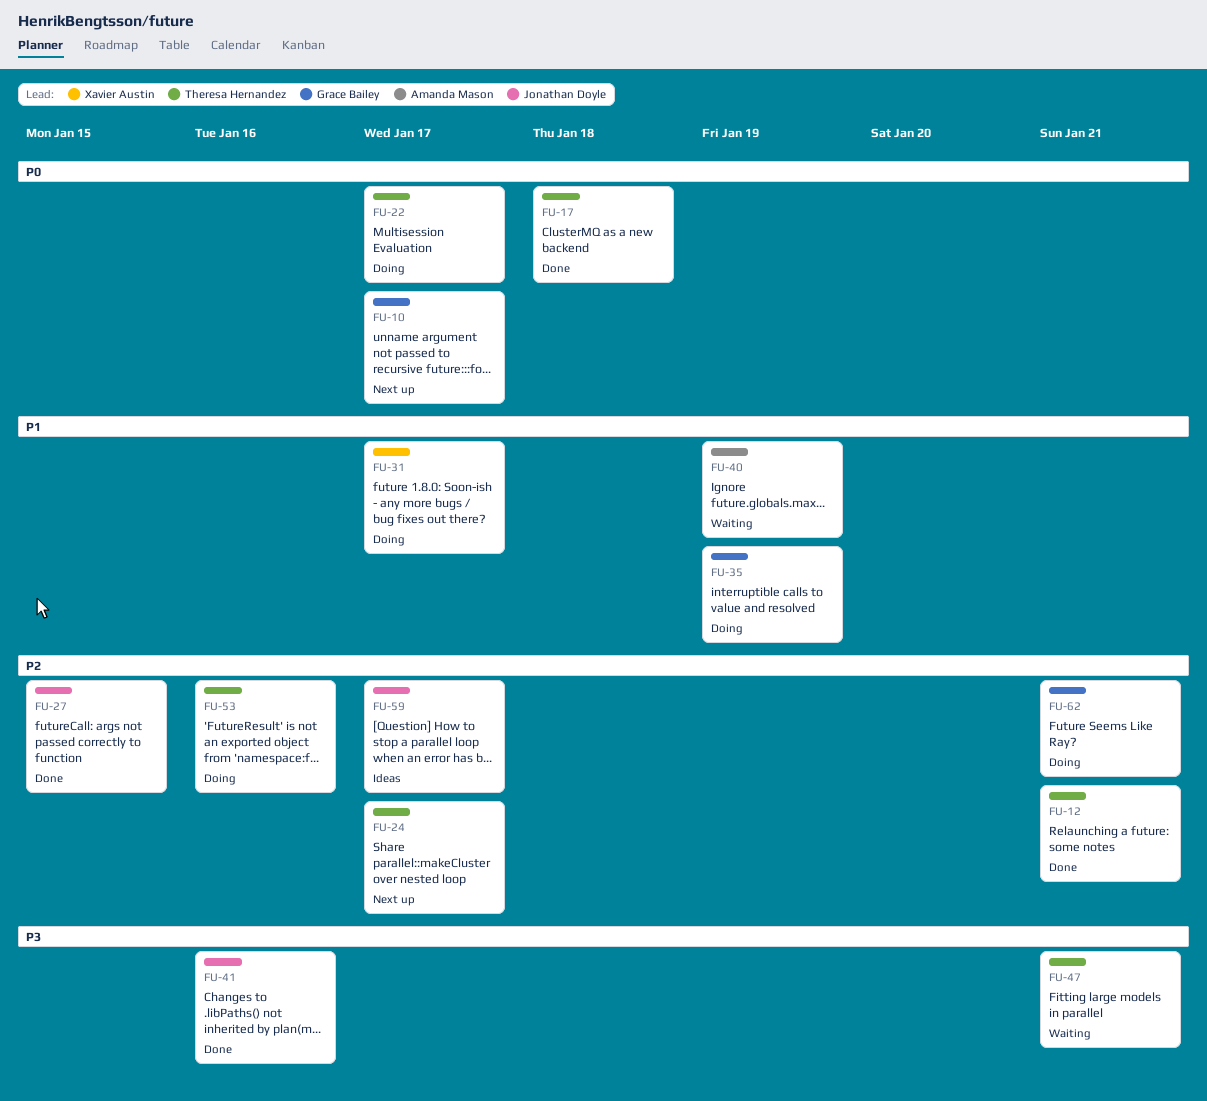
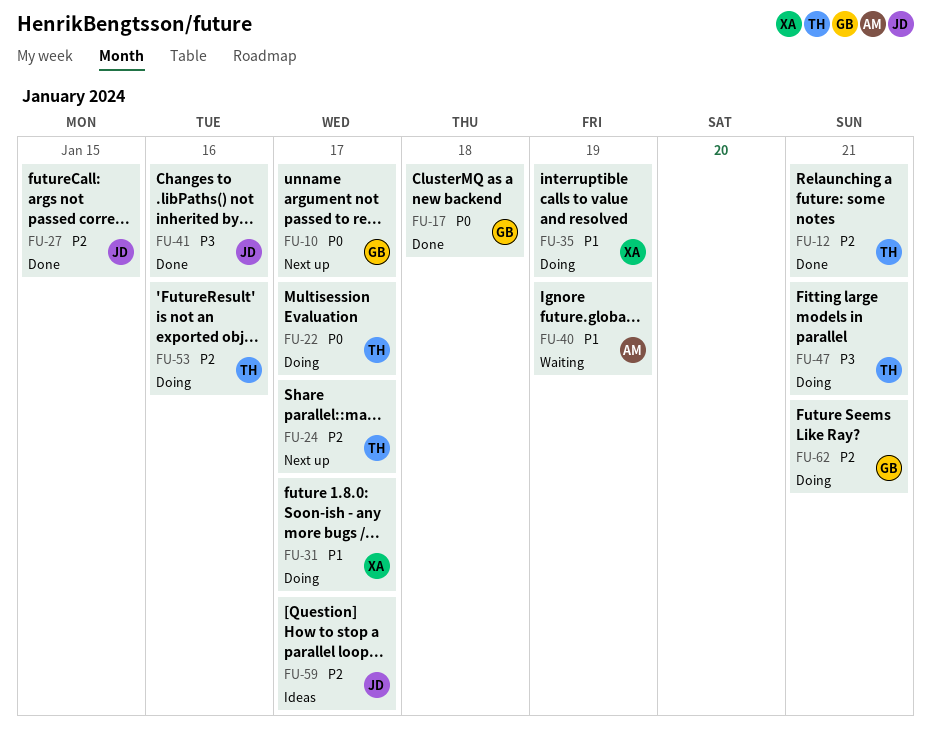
FU-17, owner: Theresa Hernandez -> Grace Bailey
FU-35, owner: Grace Bailey -> Xavier Austin
FU-47, status: Waiting -> Doing

